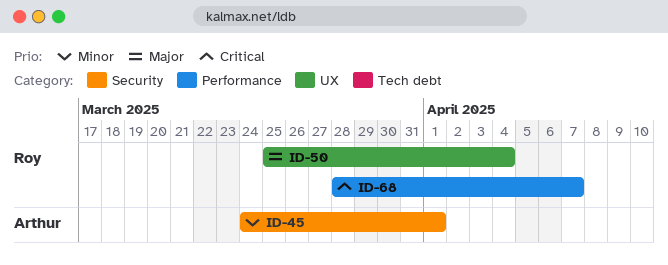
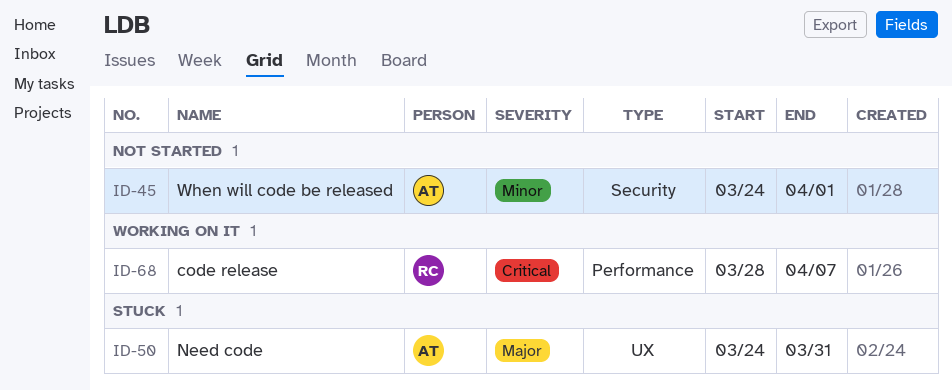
ID-50, owner: Roy -> Arthur
ID-50, start: Mar 25 -> Mar 24
ID-50, due: Apr 4 -> Mar 31

